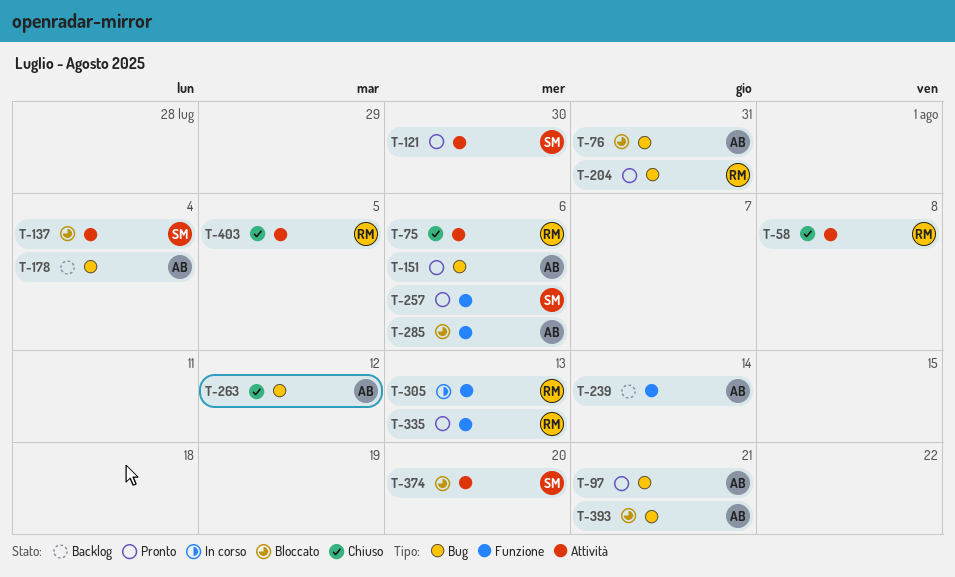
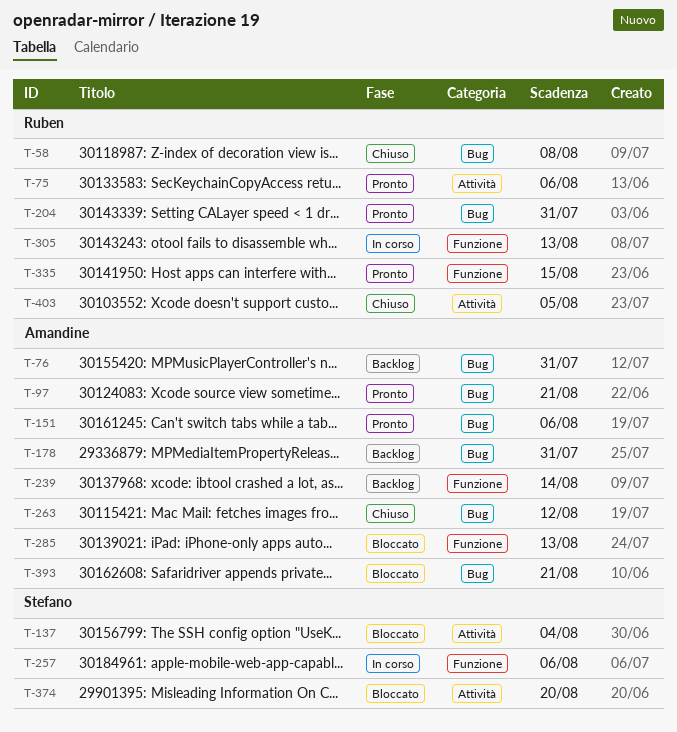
T-58, label: Attività -> Bug
T-75, status: Chiuso -> Pronto
T-76, status: Bloccato -> Backlog
T-121: present -> none
T-178, due: Aug 4 -> Jul 31
T-257, status: Pronto -> In corso
T-285, due: Aug 6 -> Aug 13
T-335, due: Aug 13 -> Aug 15

